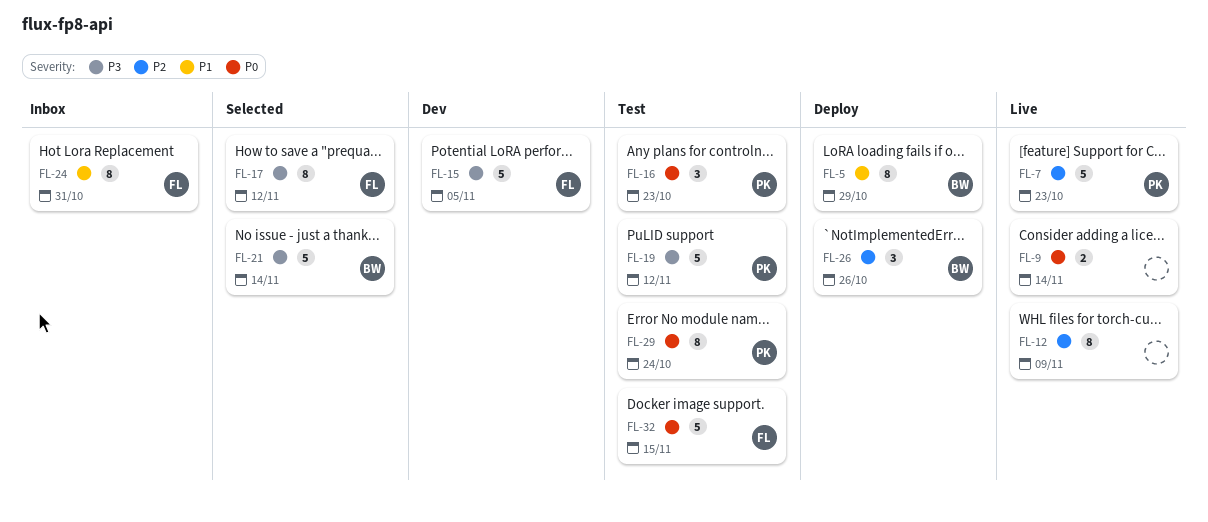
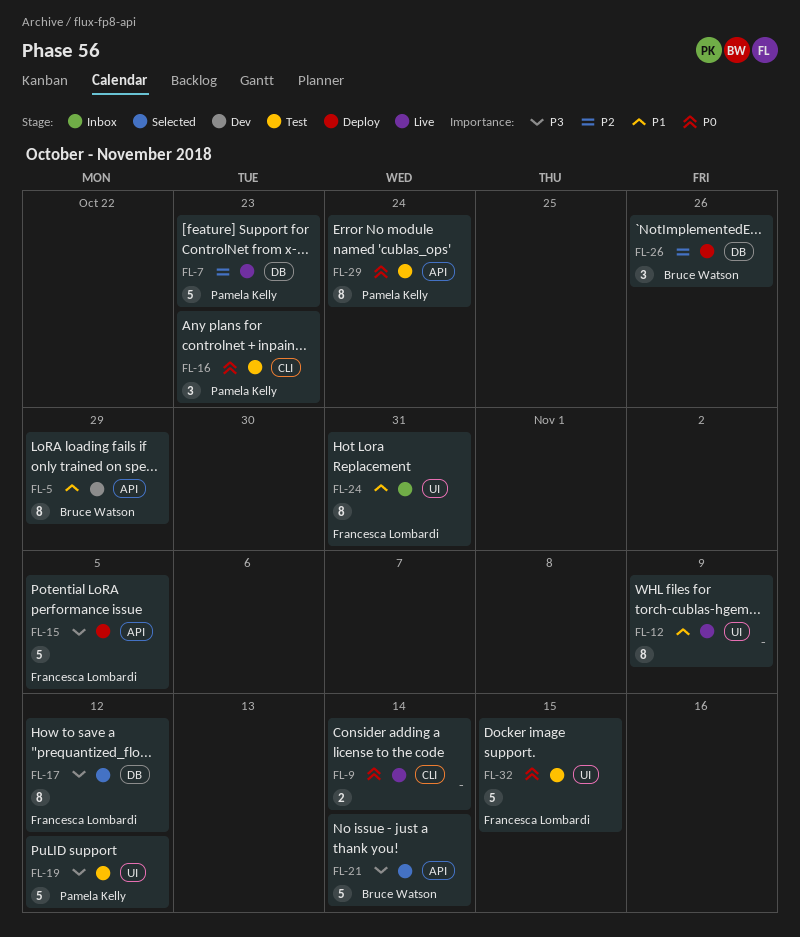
FL-5, status: Deploy -> Dev
FL-12, priority: P2 -> P1
FL-15, status: Dev -> Deploy

